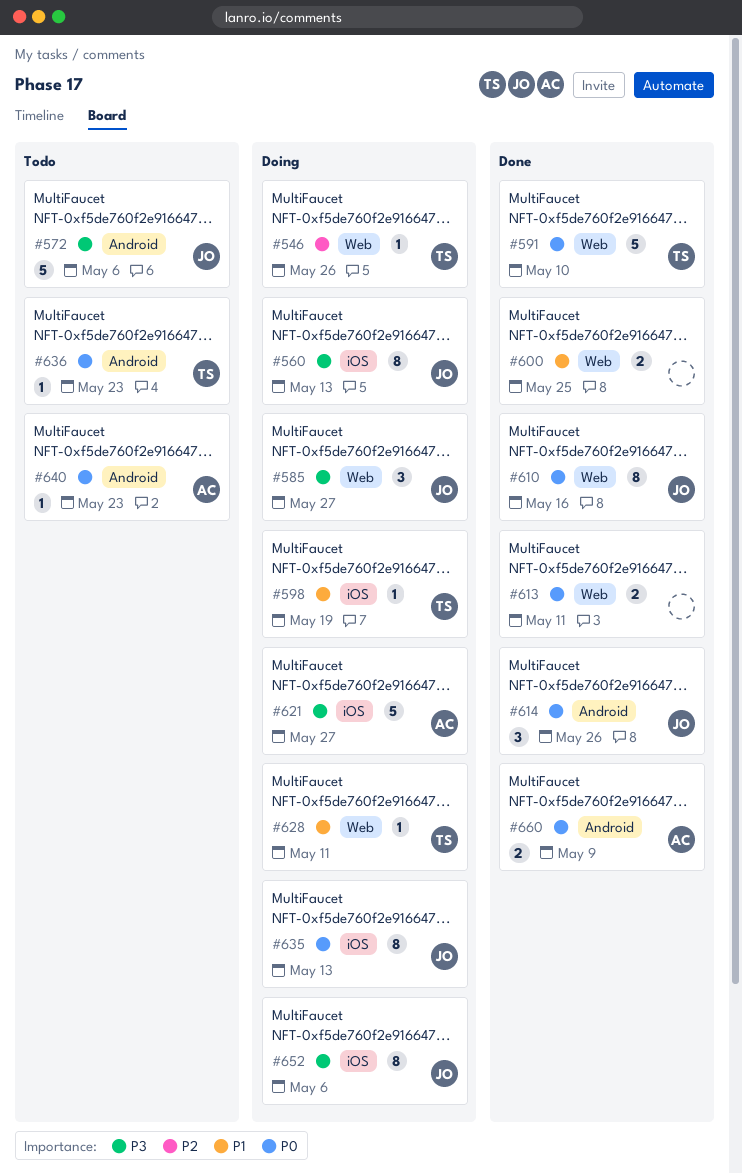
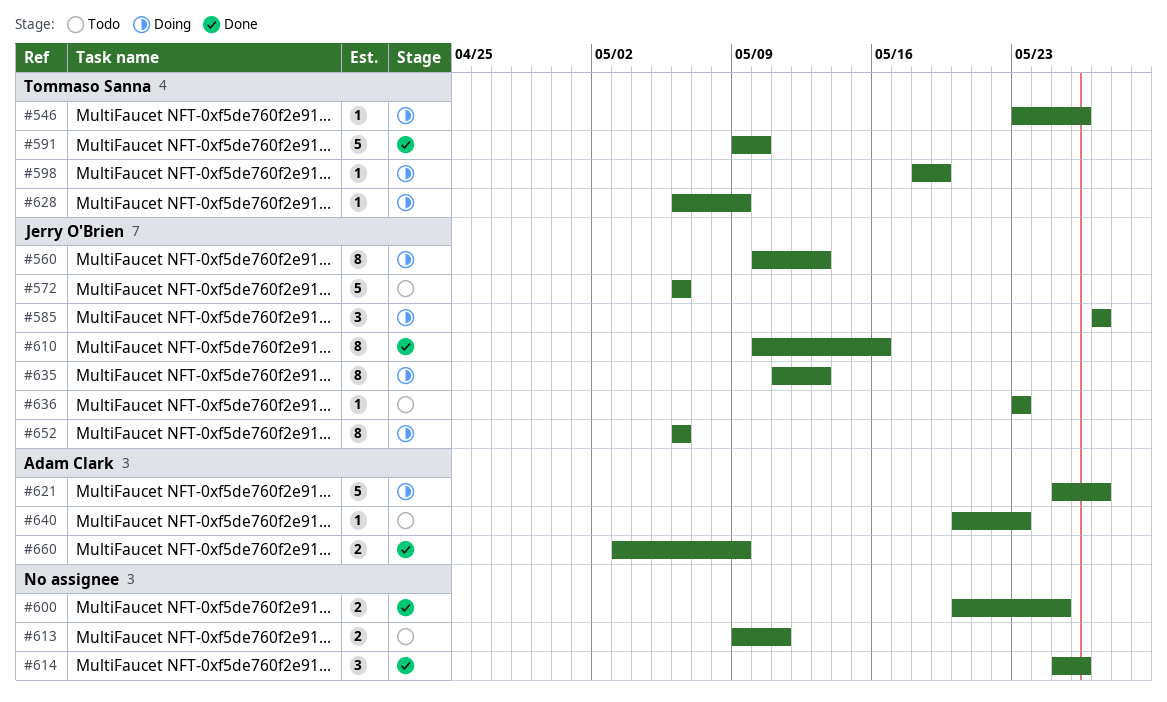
#613, status: Done -> Todo
#614, owner: Jerry O'Brien -> none
#628, due: May 11 -> May 9
#636, owner: Tommaso Sanna -> Jerry O'Brien

